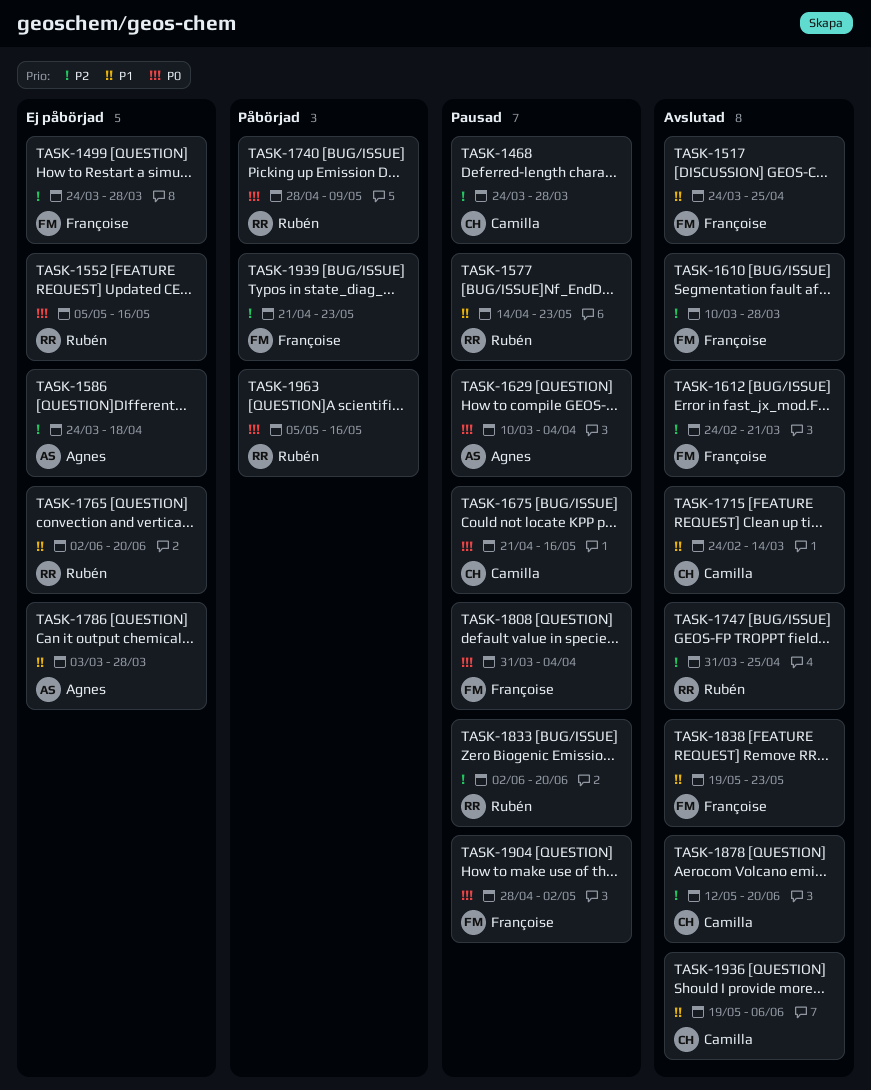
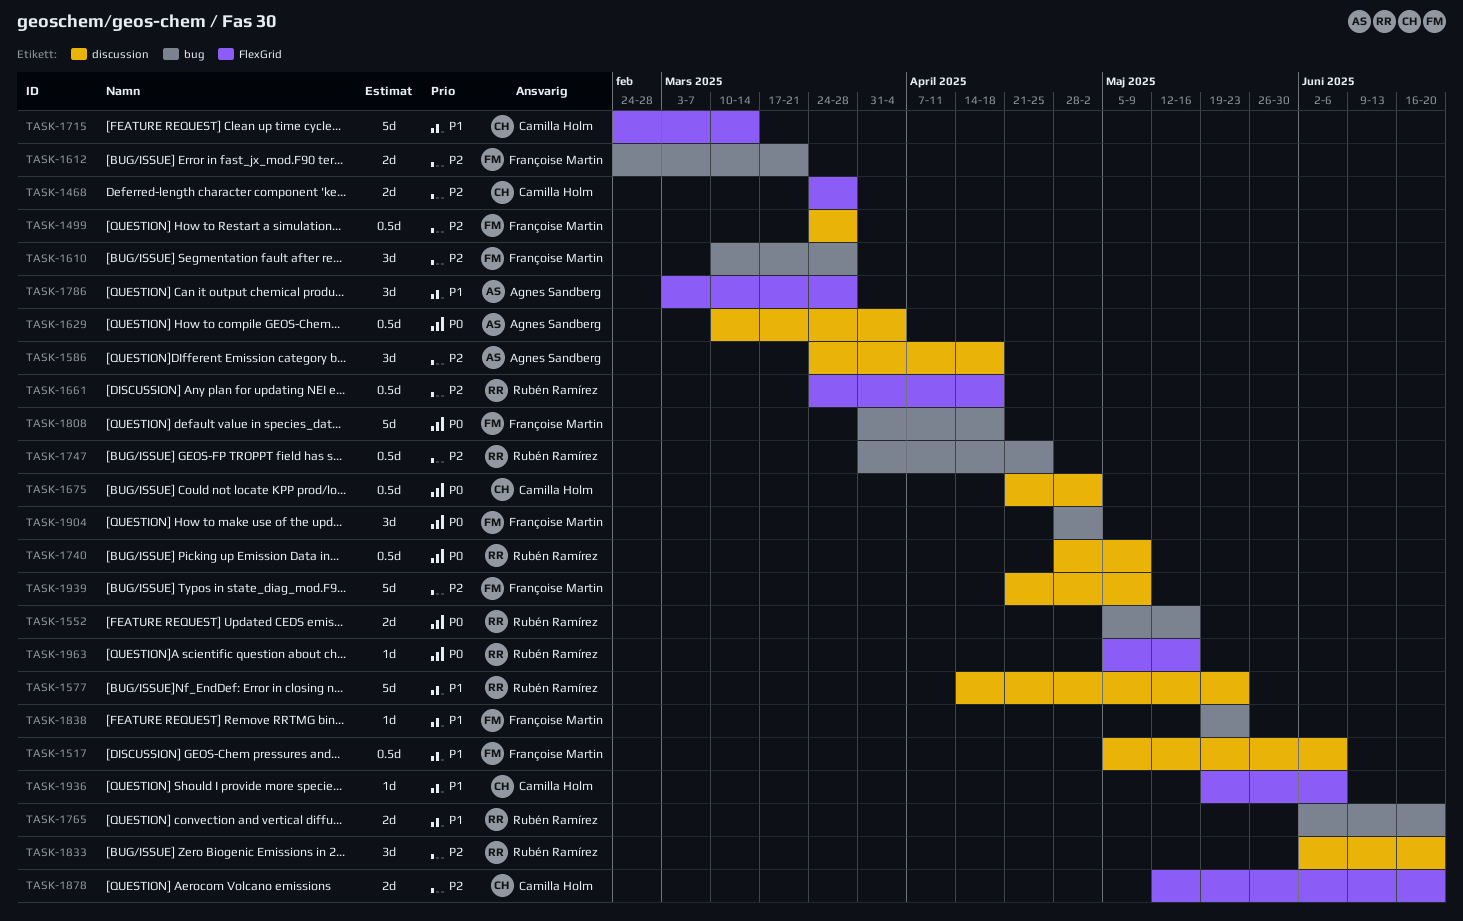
TASK-1517, start: Mar 24 -> May 5
TASK-1517, due: Apr 25 -> Jun 6
TASK-1661: none -> present
TASK-1675, due: May 16 -> May 2
TASK-1808, due: Apr 4 -> Apr 18
TASK-1939, due: May 23 -> May 9

